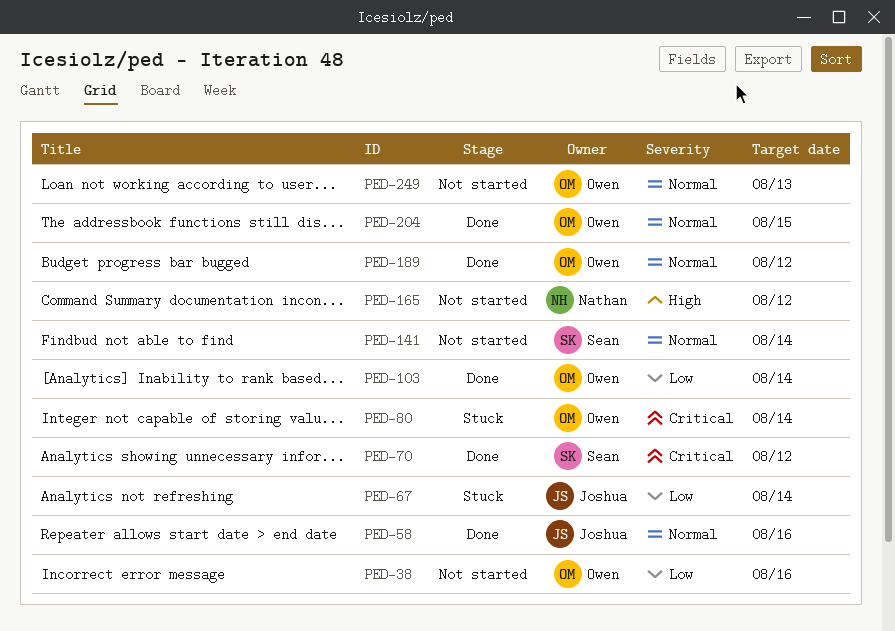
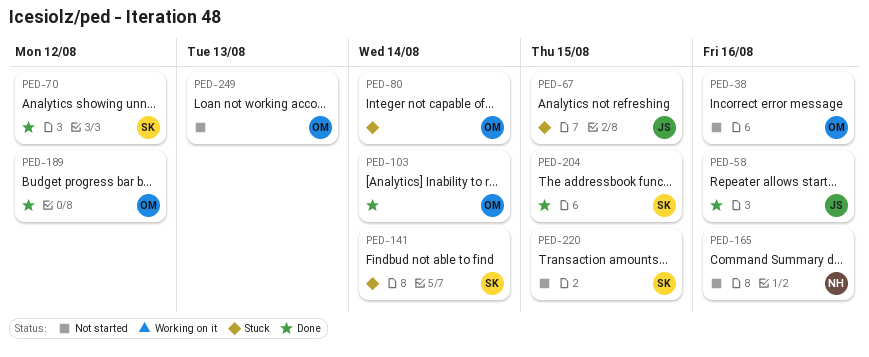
PED-67, due: Aug 14 -> Aug 15
PED-141, status: Not started -> Stuck
PED-165, due: Aug 12 -> Aug 16
PED-204, owner: Owen -> Sean
PED-220: none -> present

